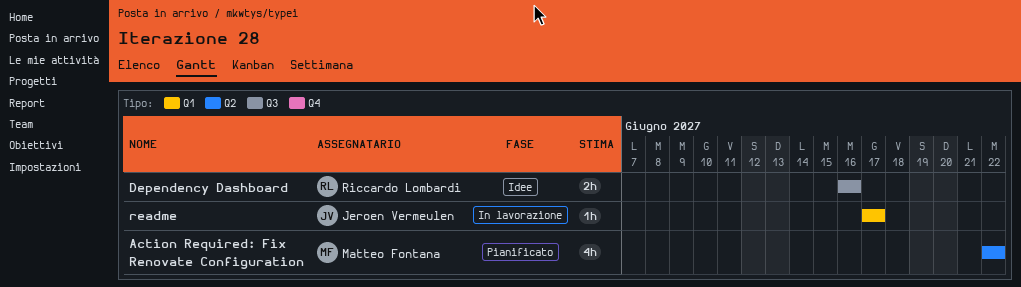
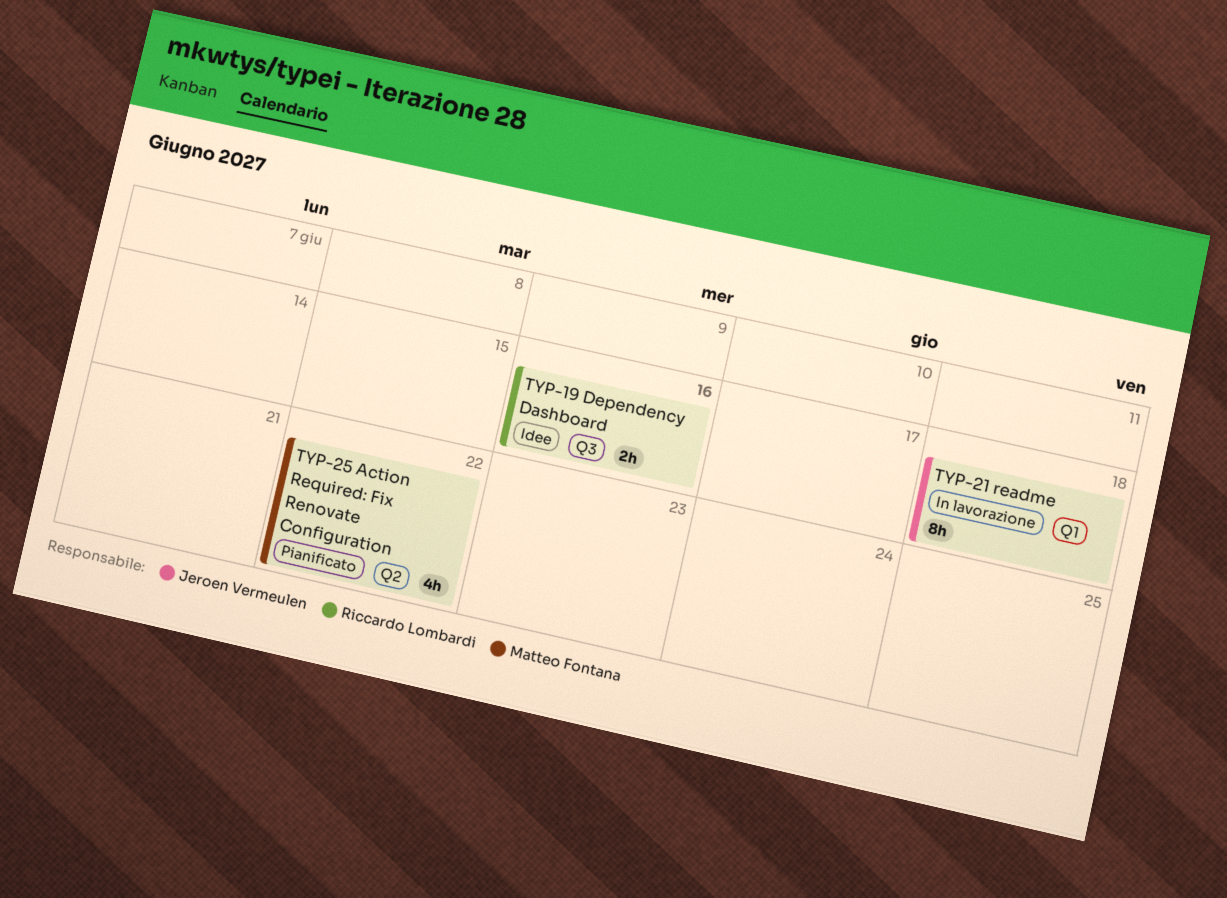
readme, estimate: 1h -> 8h
readme, due: Jun 17 -> Jun 18

